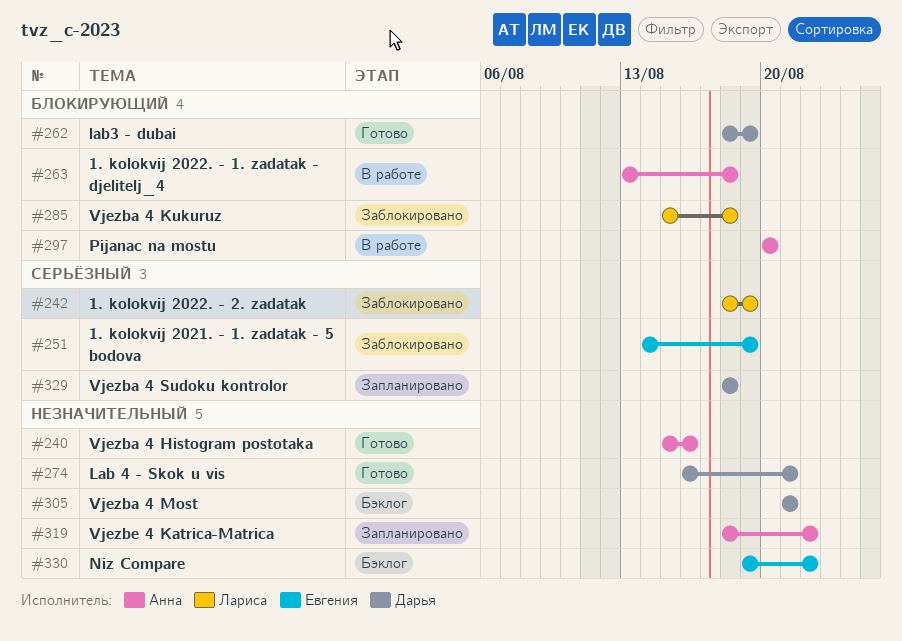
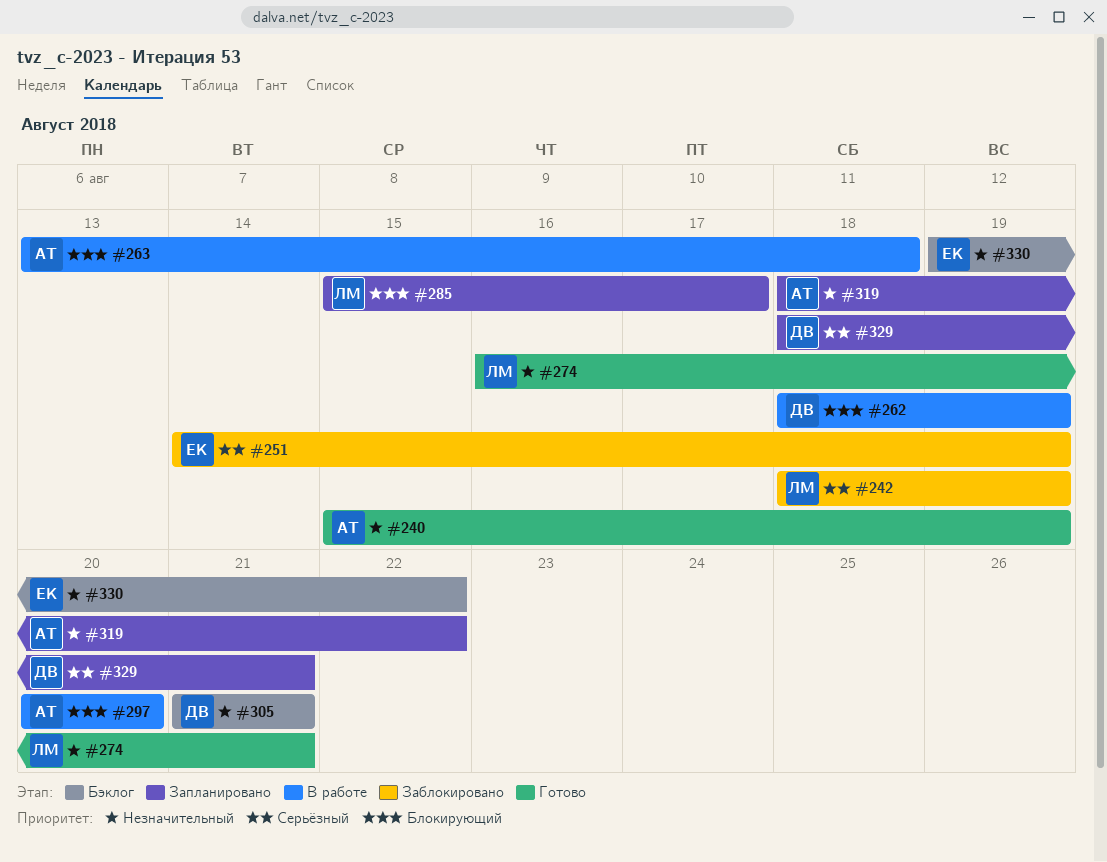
#240, due: Aug 16 -> Aug 19
#262, status: Готово -> В работе
#274, owner: Дарья -> Лариса
#285, status: Заблокировано -> Запланировано
#285, due: Aug 18 -> Aug 17
#329, due: Aug 18 -> Aug 21

